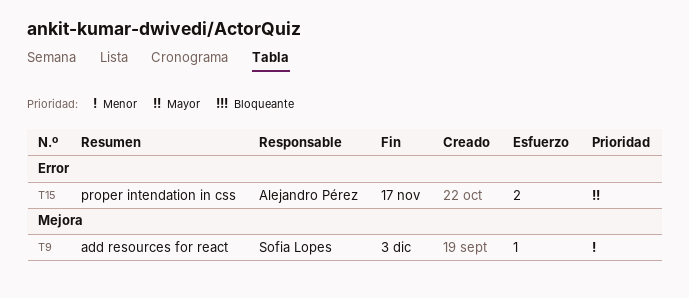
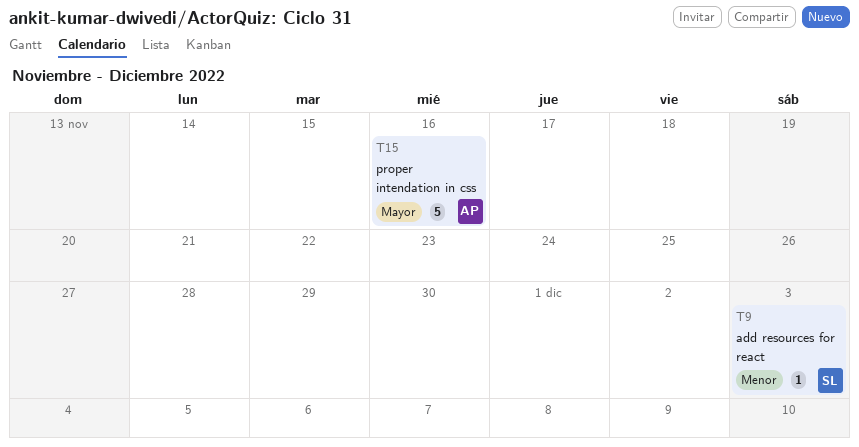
T15, estimate: 2 -> 5
T15, due: Nov 17 -> Nov 16

